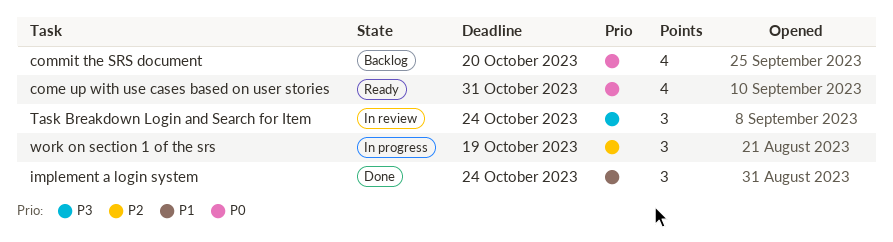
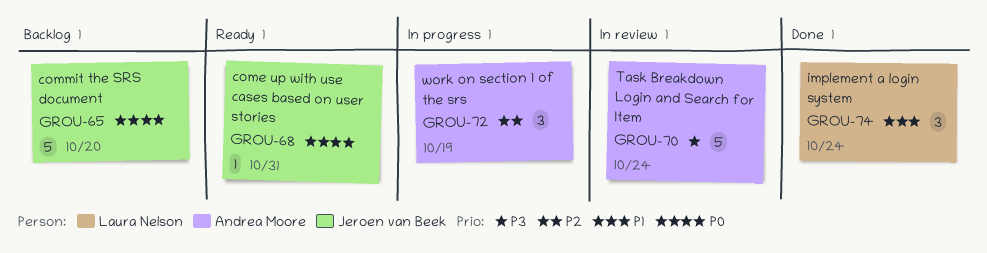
come up with use cases based on user stories, estimate: 4 -> 1
commit the SRS document, estimate: 4 -> 5
Task Breakdown Login and Search for Item, estimate: 3 -> 5

